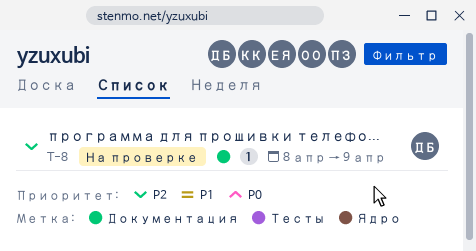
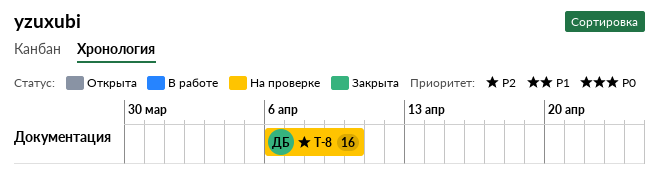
T-8, estimate: 1 -> 16
T-8, start: Apr 8 -> Apr 6
T-8, due: Apr 9 -> Apr 10

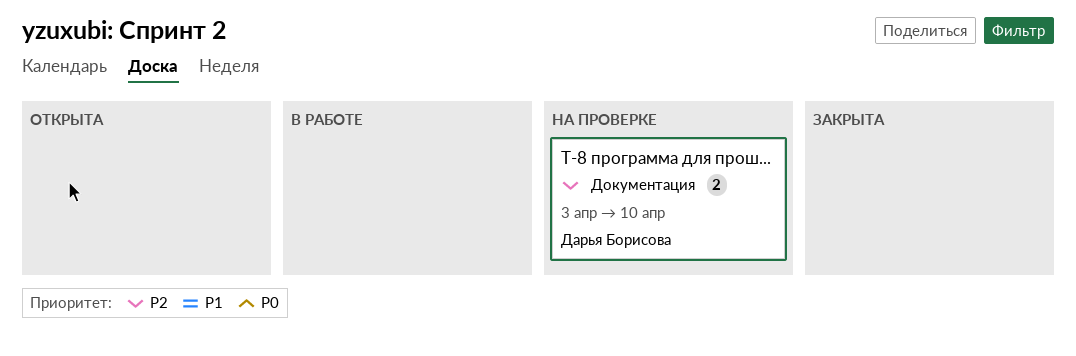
T-8, estimate: 16 -> 2
T-8, start: Apr 6 -> Apr 3

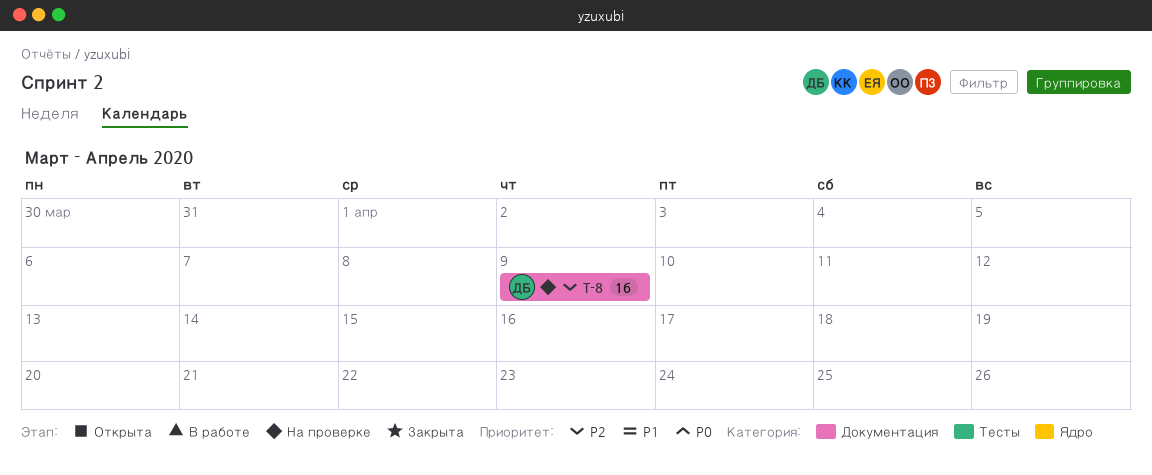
T-8, estimate: 2 -> 16
T-8, start: Apr 3 -> Apr 9
T-8, due: Apr 10 -> Apr 9

